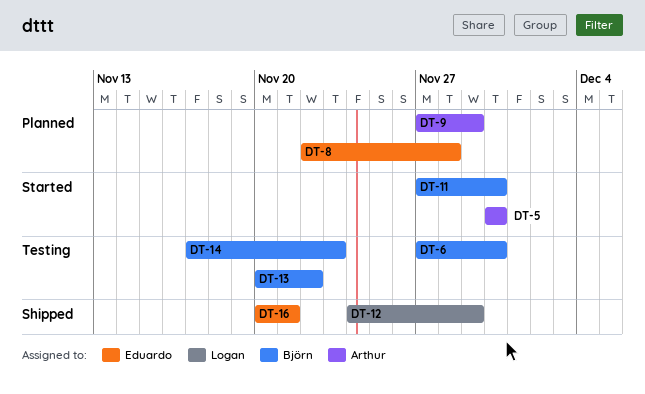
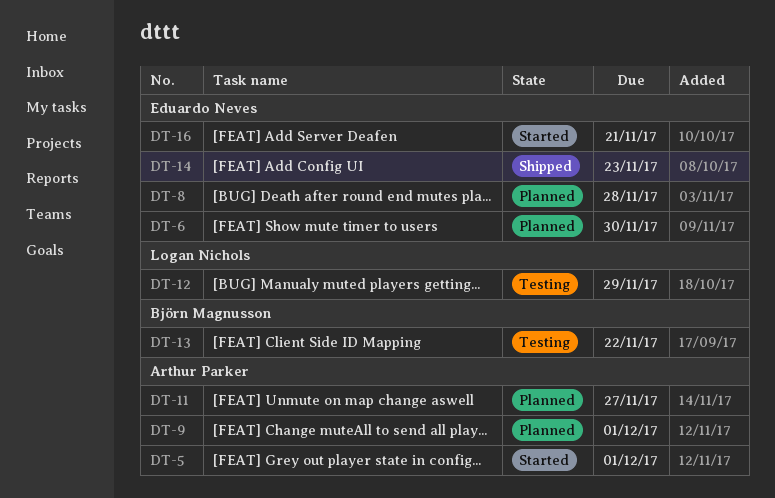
DT-5, due: Nov 30 -> Dec 1
DT-6, status: Testing -> Planned
DT-6, owner: Björn Magnusson -> Eduardo Neves
DT-9, due: Nov 29 -> Dec 1
DT-11, status: Started -> Planned
DT-11, owner: Björn Magnusson -> Arthur Parker
DT-11, due: Nov 30 -> Nov 27
DT-12, status: Shipped -> Testing
DT-14, status: Testing -> Shipped
DT-14, owner: Björn Magnusson -> Eduardo Neves
DT-16, status: Shipped -> Started

